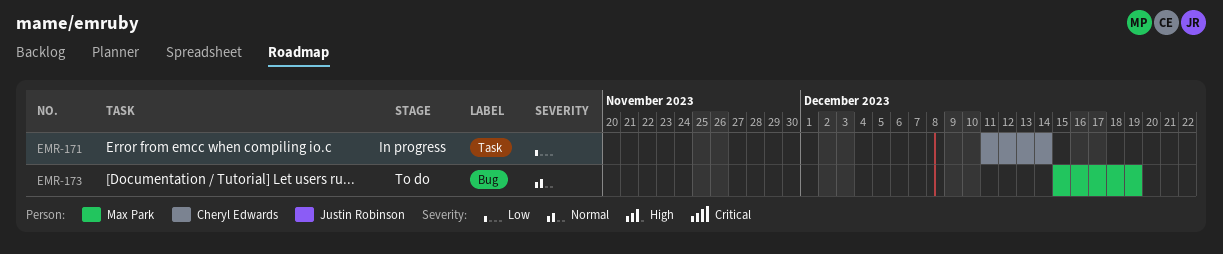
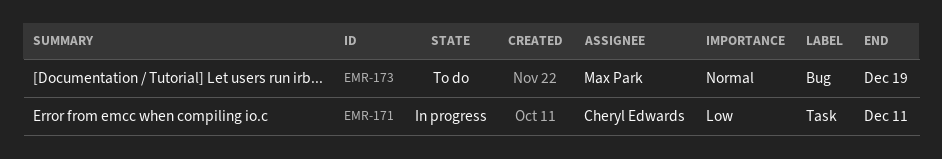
EMR-171, due: Dec 14 -> Dec 11

